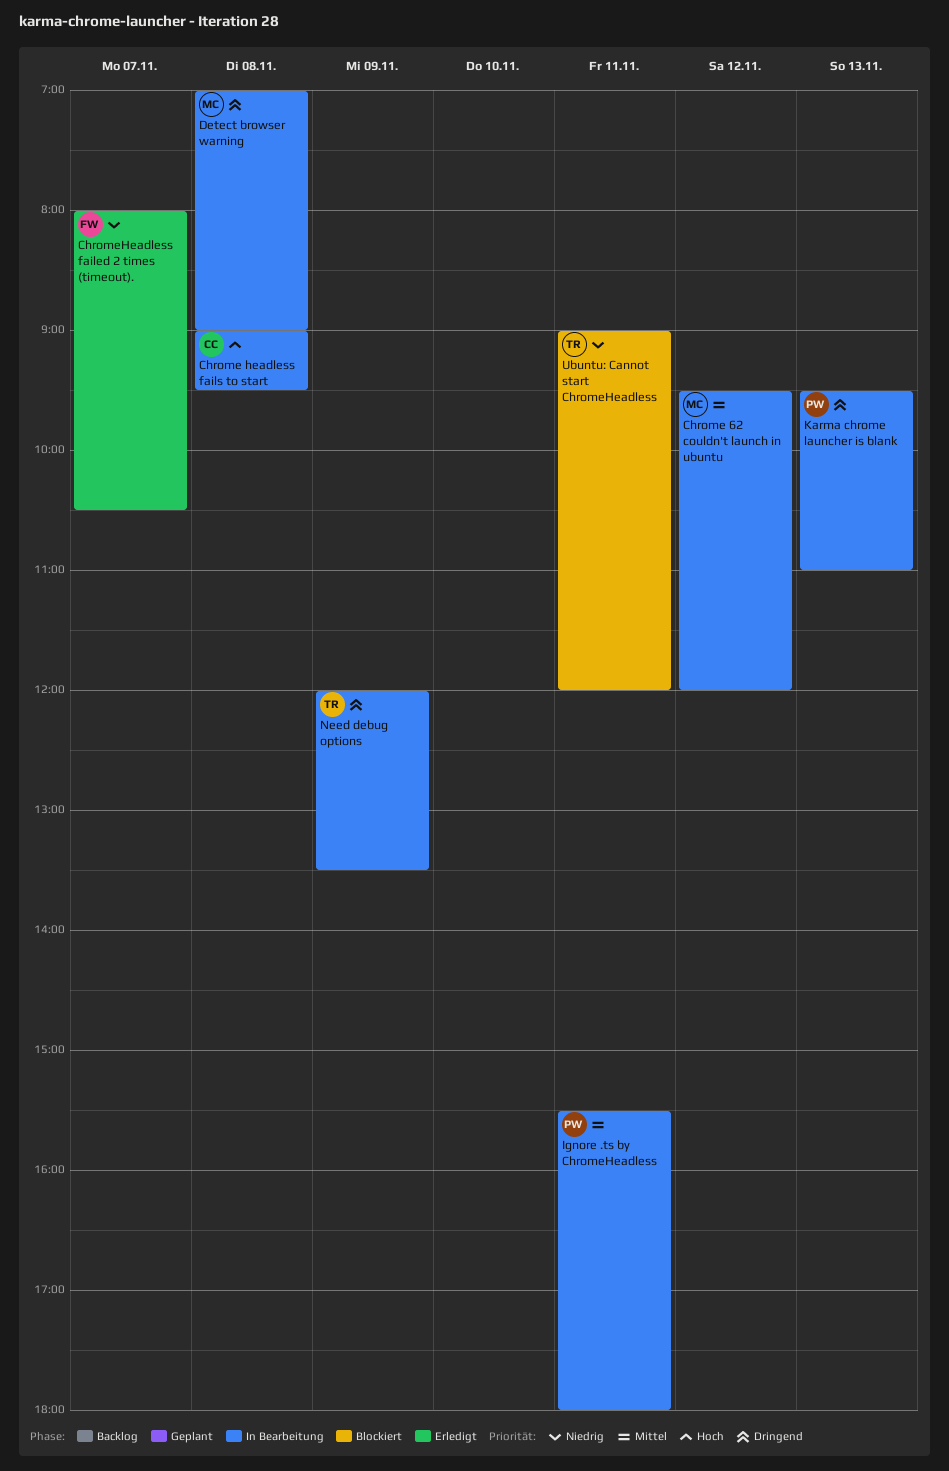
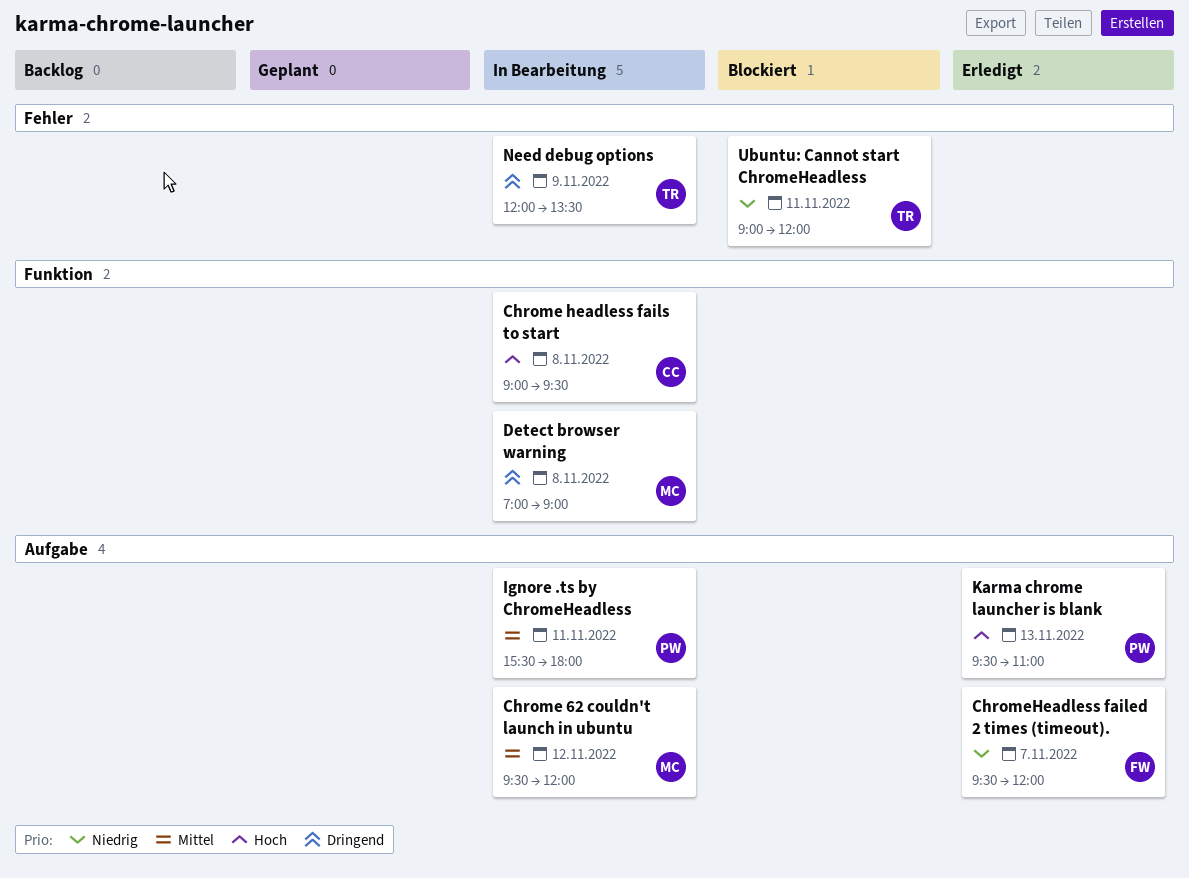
ChromeHeadless failed 2 times (timeout)., begins: 08:00 -> 09:30
ChromeHeadless failed 2 times (timeout)., ends: 10:30 -> 12:00
Karma chrome launcher is blank, status: In Bearbeitung -> Erledigt
Karma chrome launcher is blank, priority: Dringend -> Hoch

